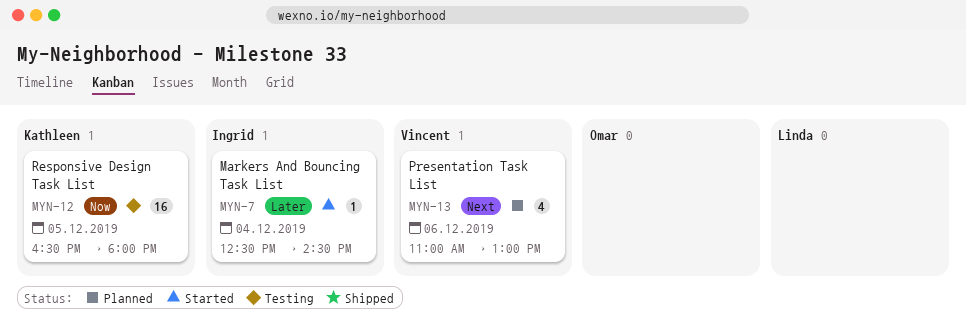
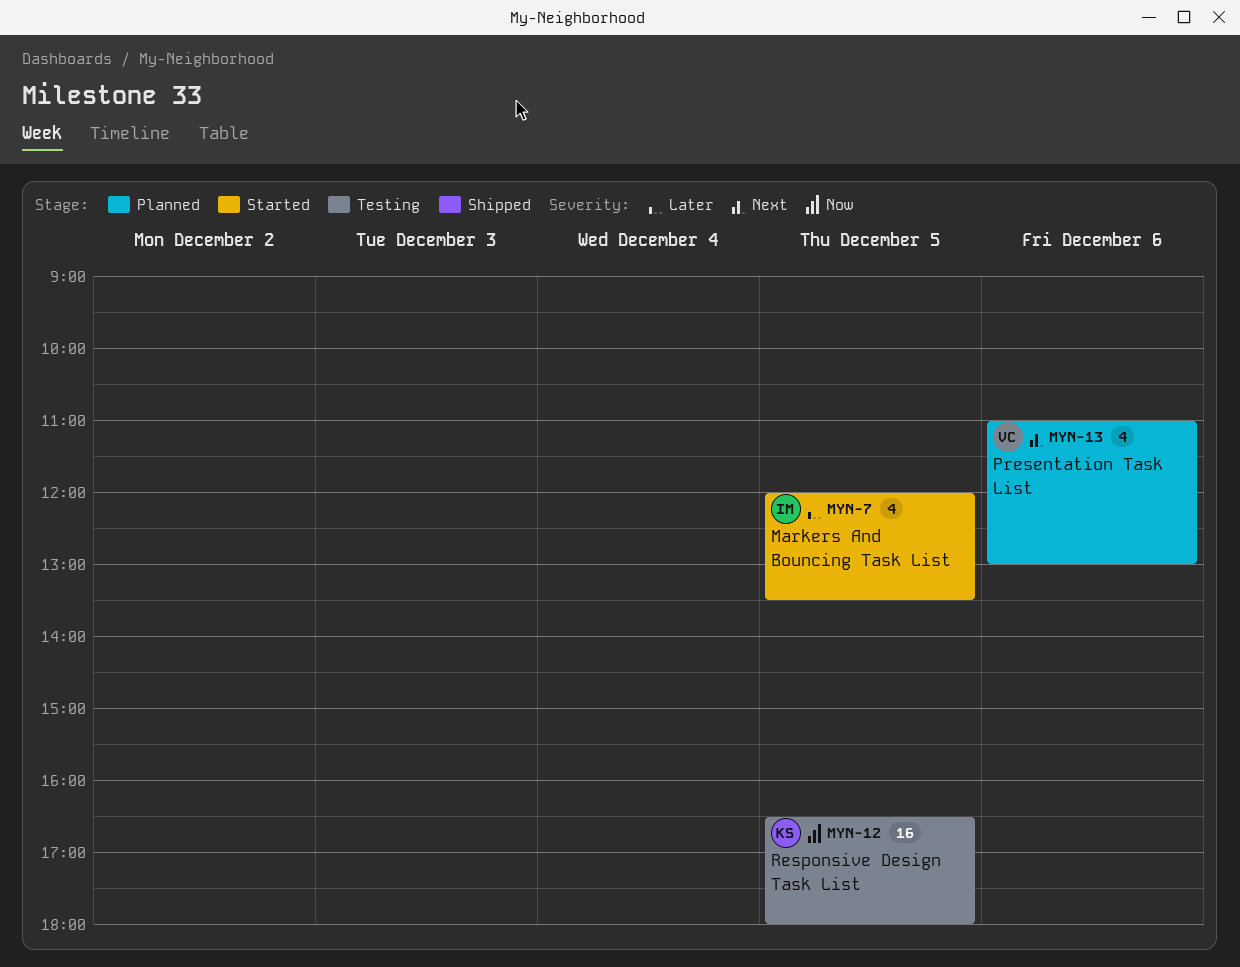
MYN-7, estimate: 1 -> 4
MYN-7, day: Dec 4 -> Dec 5
MYN-7, begins: 12:30 -> 12:00
MYN-7, ends: 14:30 -> 13:30

